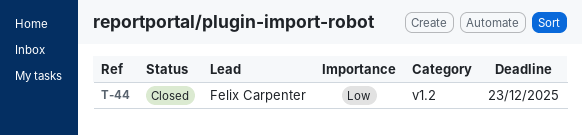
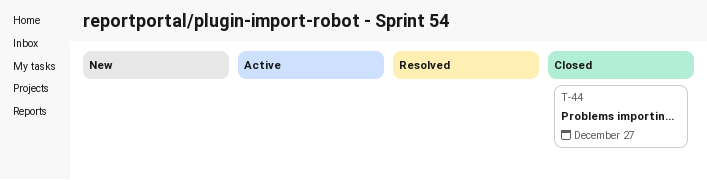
T-44, due: Dec 23 -> Dec 27

